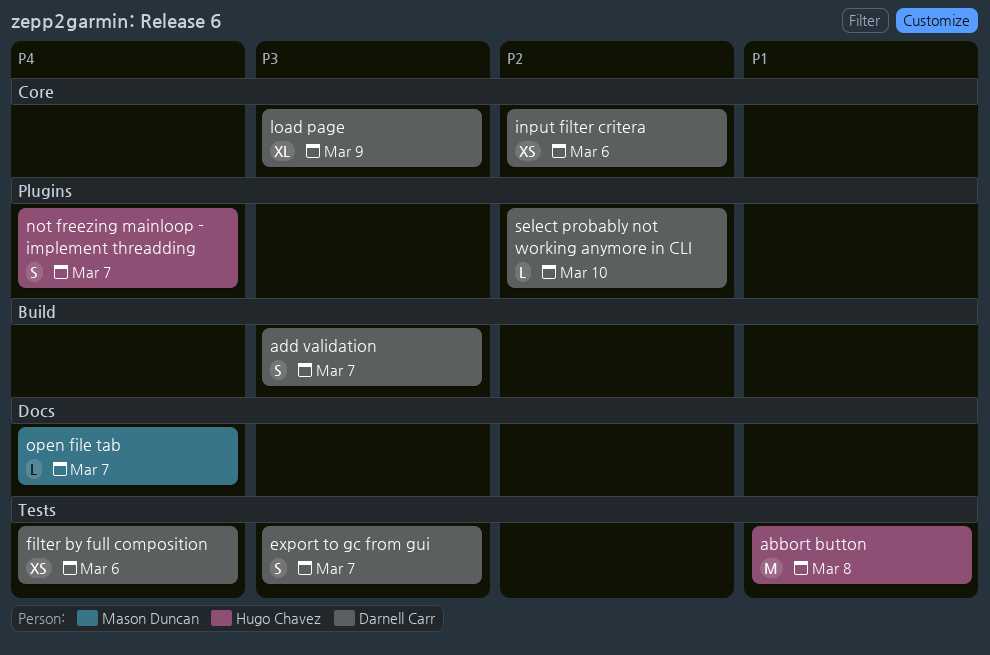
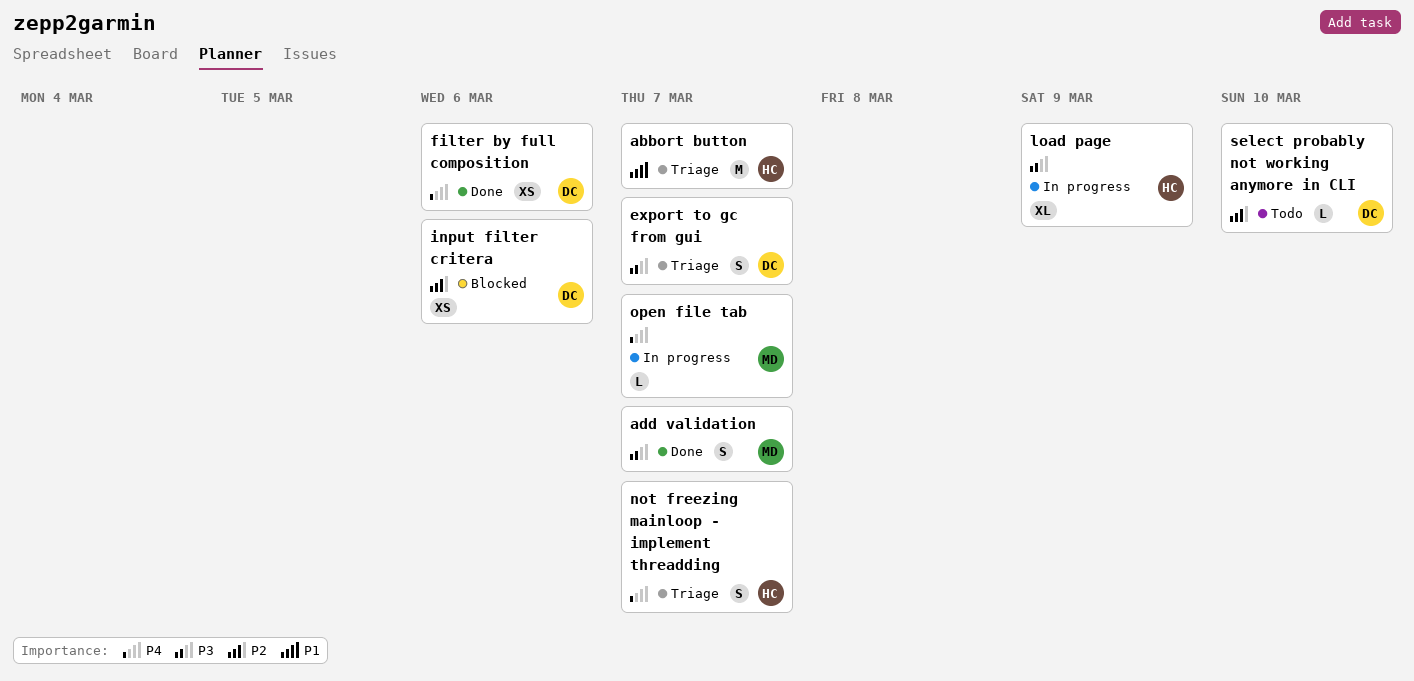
abbort button, due: Mar 8 -> Mar 7
add validation, owner: Darnell Carr -> Mason Duncan
load page, owner: Darnell Carr -> Hugo Chavez

